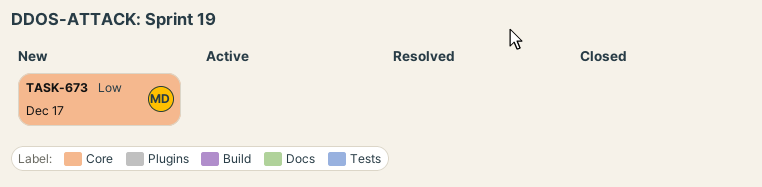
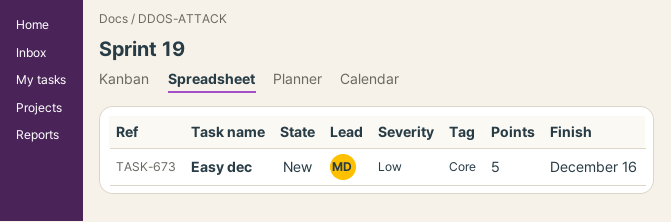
TASK-673, due: Dec 17 -> Dec 16

